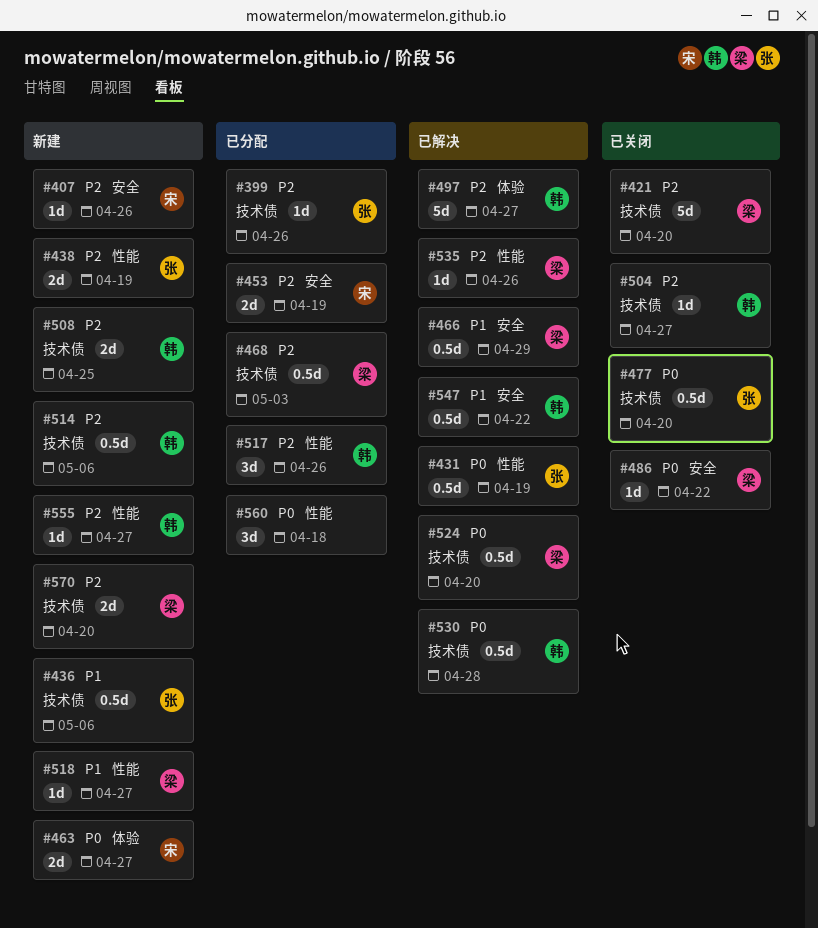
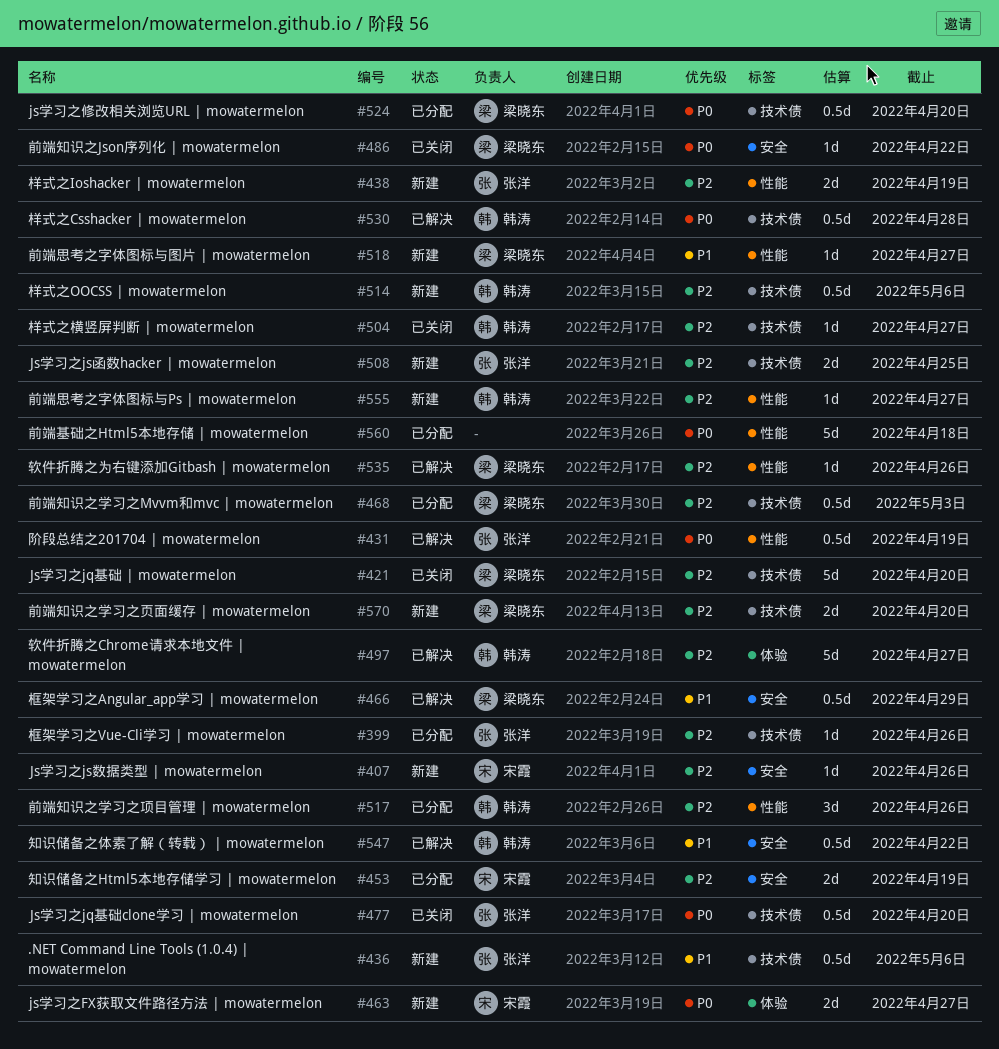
#508, owner: 韩涛 -> 张洋
#524, status: 已解决 -> 已分配
#560, estimate: 3d -> 5d

